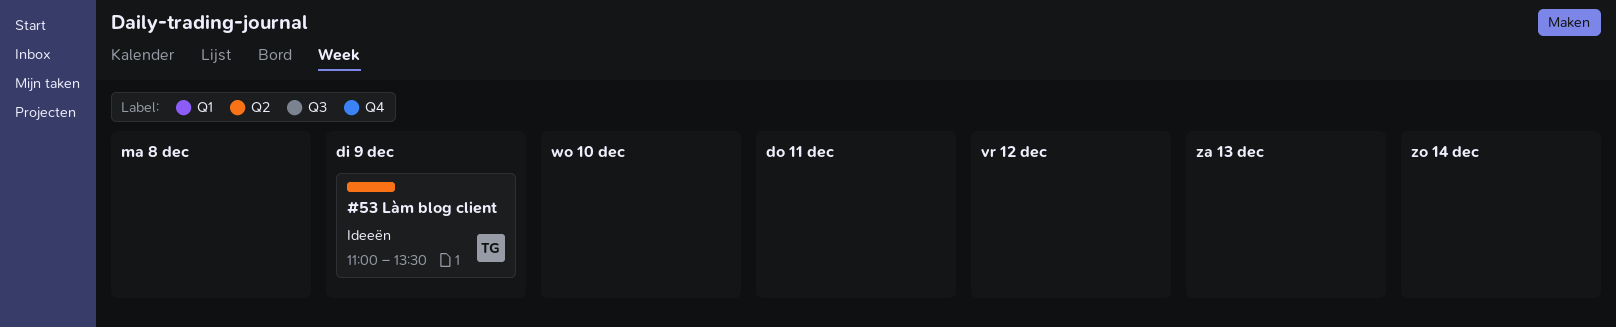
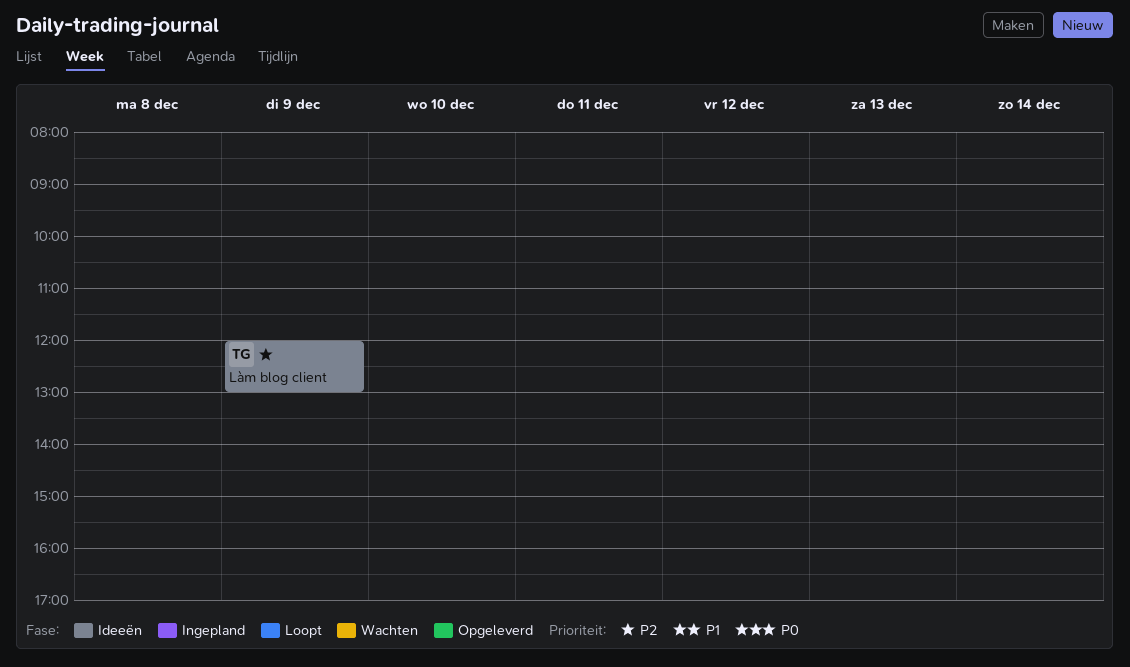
Làm blog client, begins: 11:00 -> 12:00
Làm blog client, ends: 13:30 -> 13:00

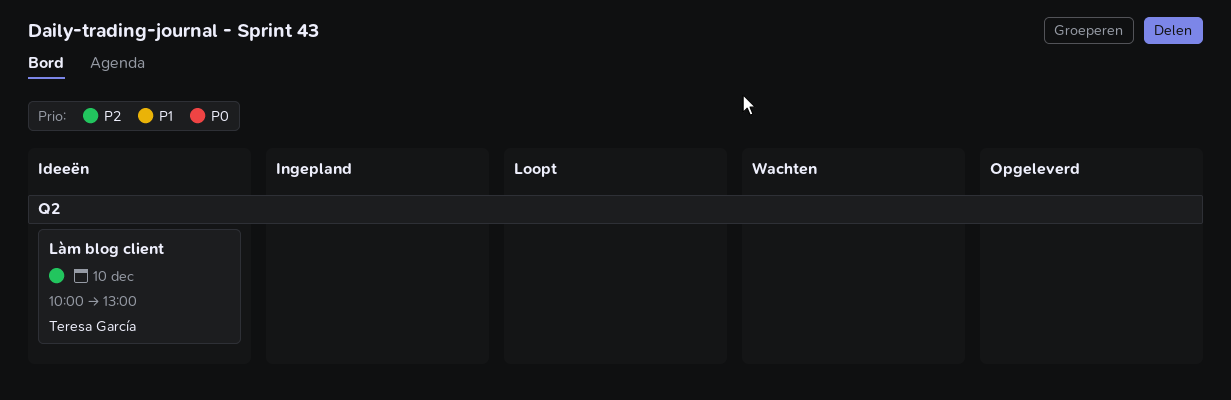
Làm blog client, day: Dec 9 -> Dec 10
Làm blog client, begins: 12:00 -> 10:00

